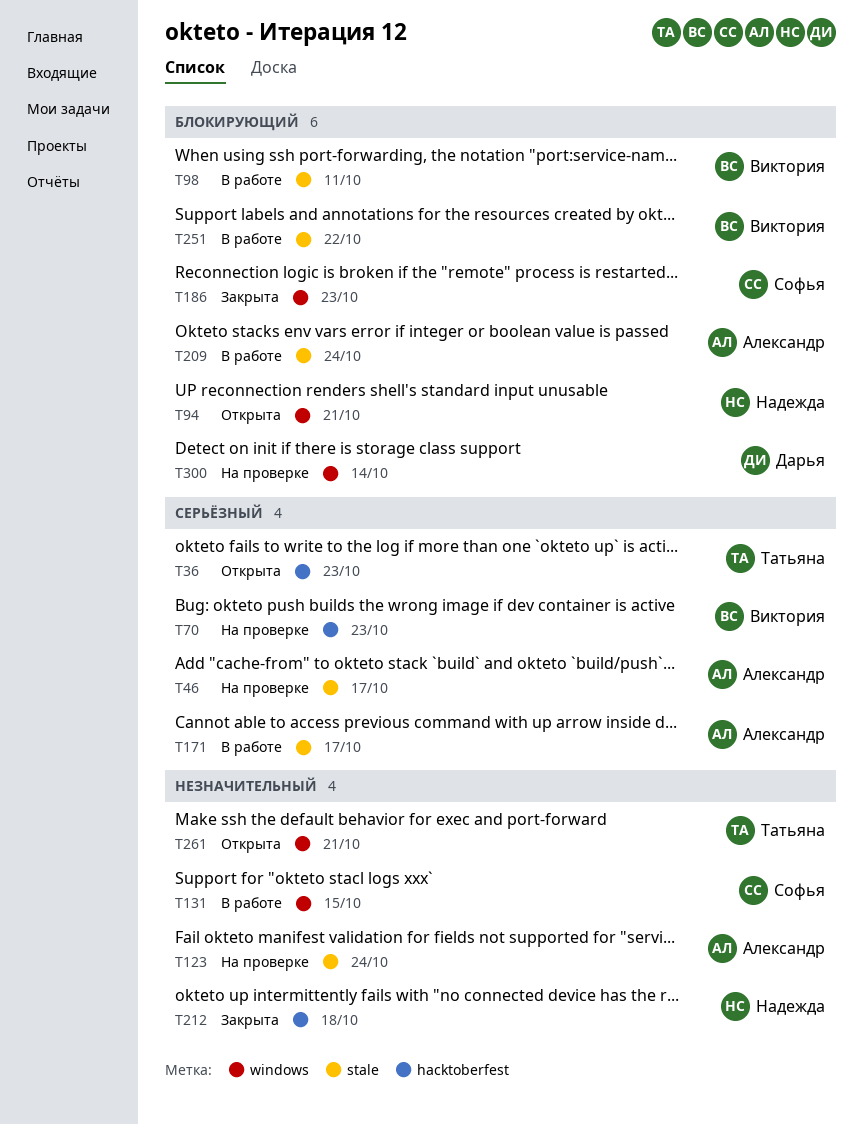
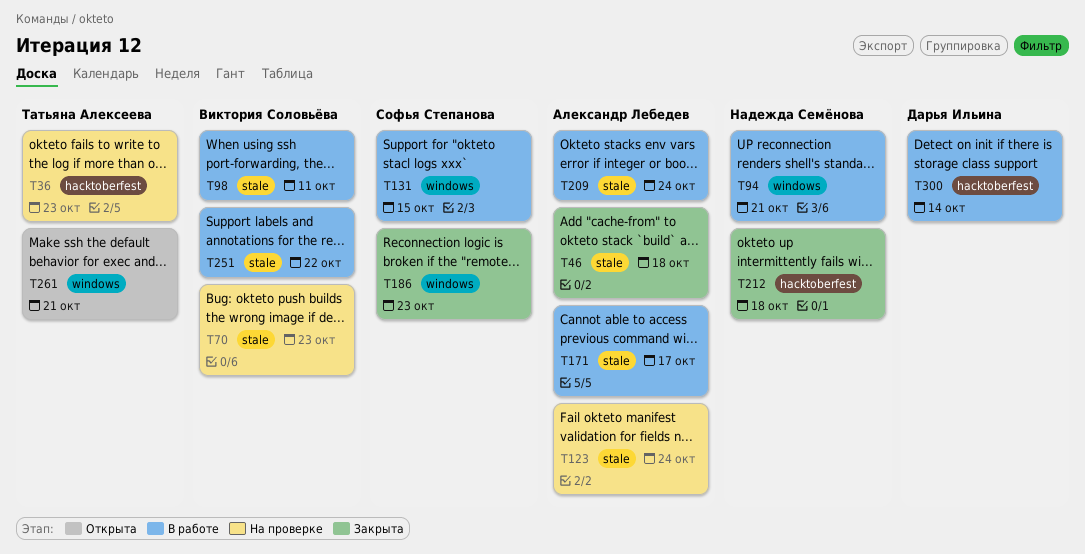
T36, status: Открыта -> На проверке
T46, status: На проверке -> Закрыта
T46, due: Oct 17 -> Oct 18
T70, label: hacktoberfest -> stale
T94, status: Открыта -> В работе
T300, status: На проверке -> В работе
T300, label: windows -> hacktoberfest

